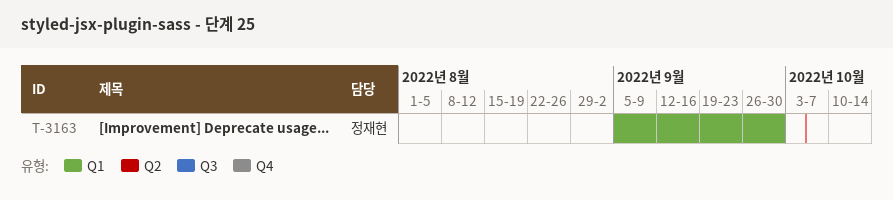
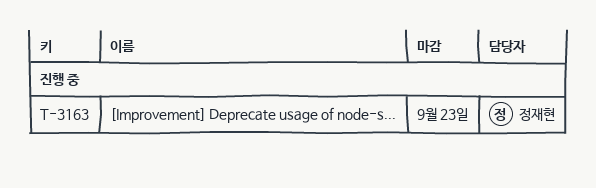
T-3163, due: Sep 30 -> Sep 23

